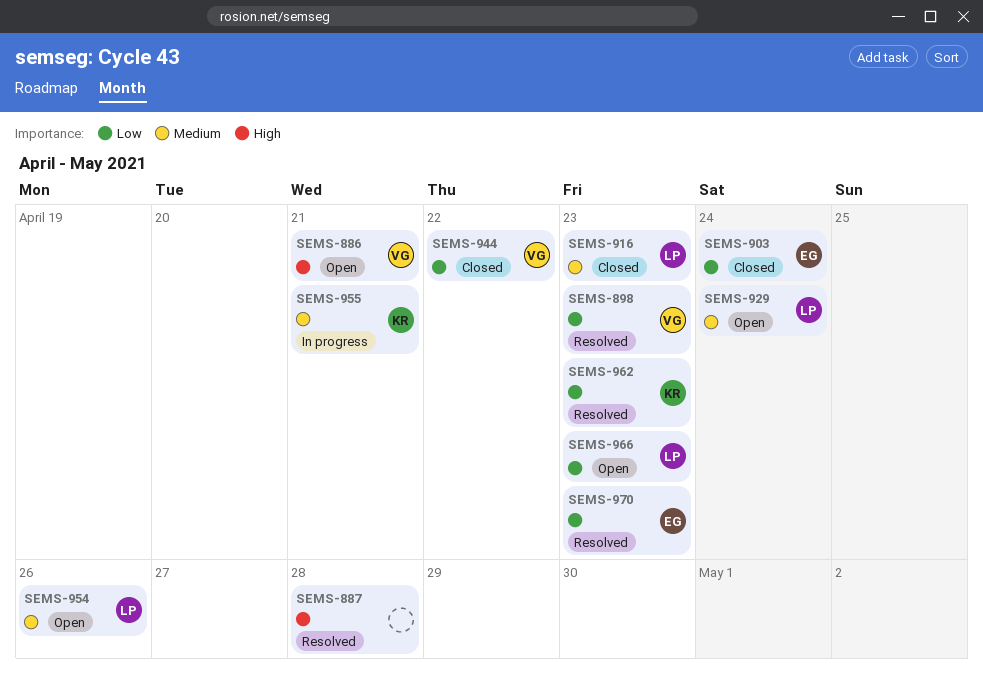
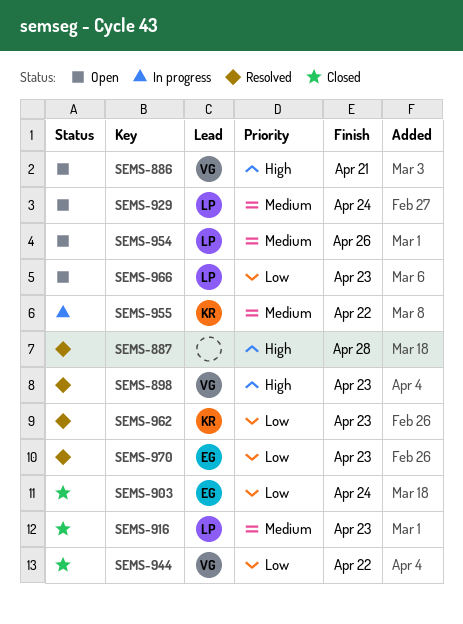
SEMS-898, priority: Low -> High
SEMS-955, due: Apr 21 -> Apr 22

